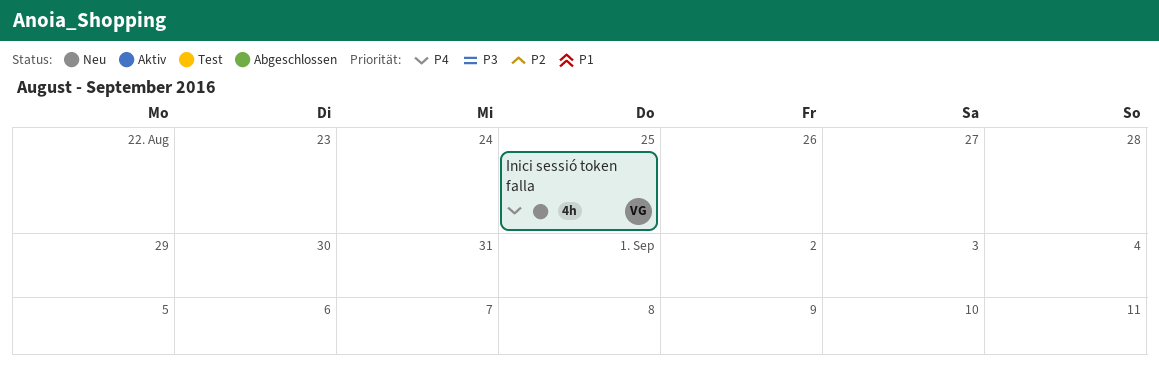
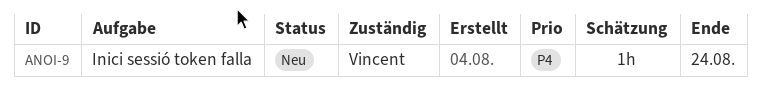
Inici sessió token falla, estimate: 4h -> 1h
Inici sessió token falla, due: Aug 25 -> Aug 24

